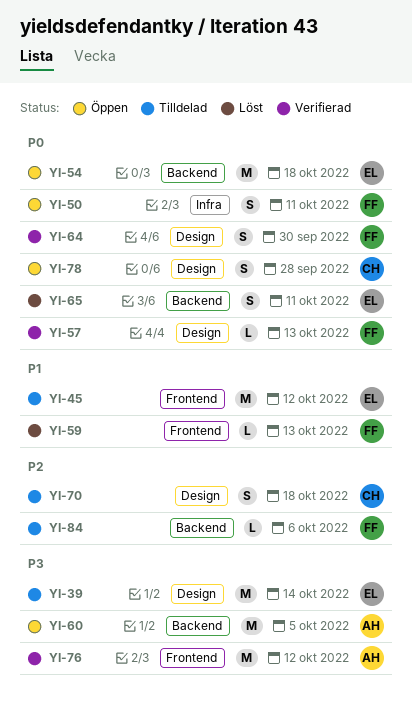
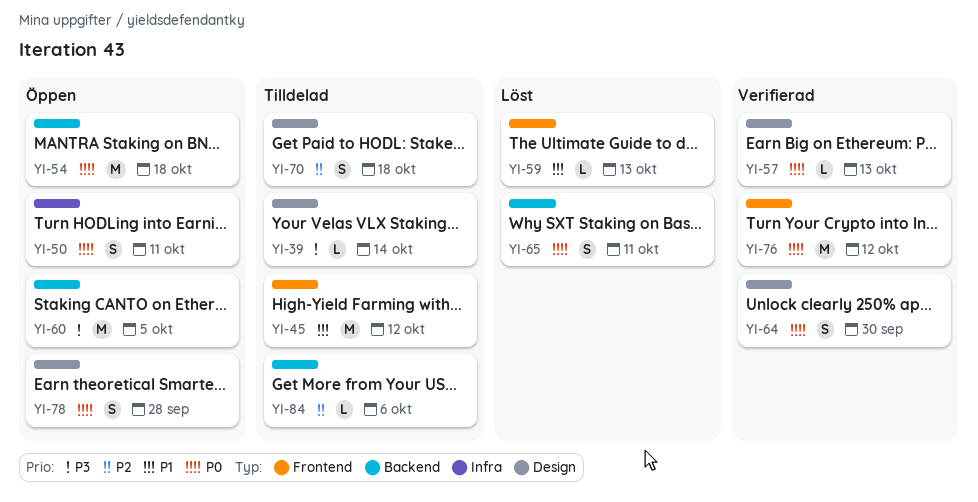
YI-39, estimate: M -> L
YI-76, priority: P3 -> P0

